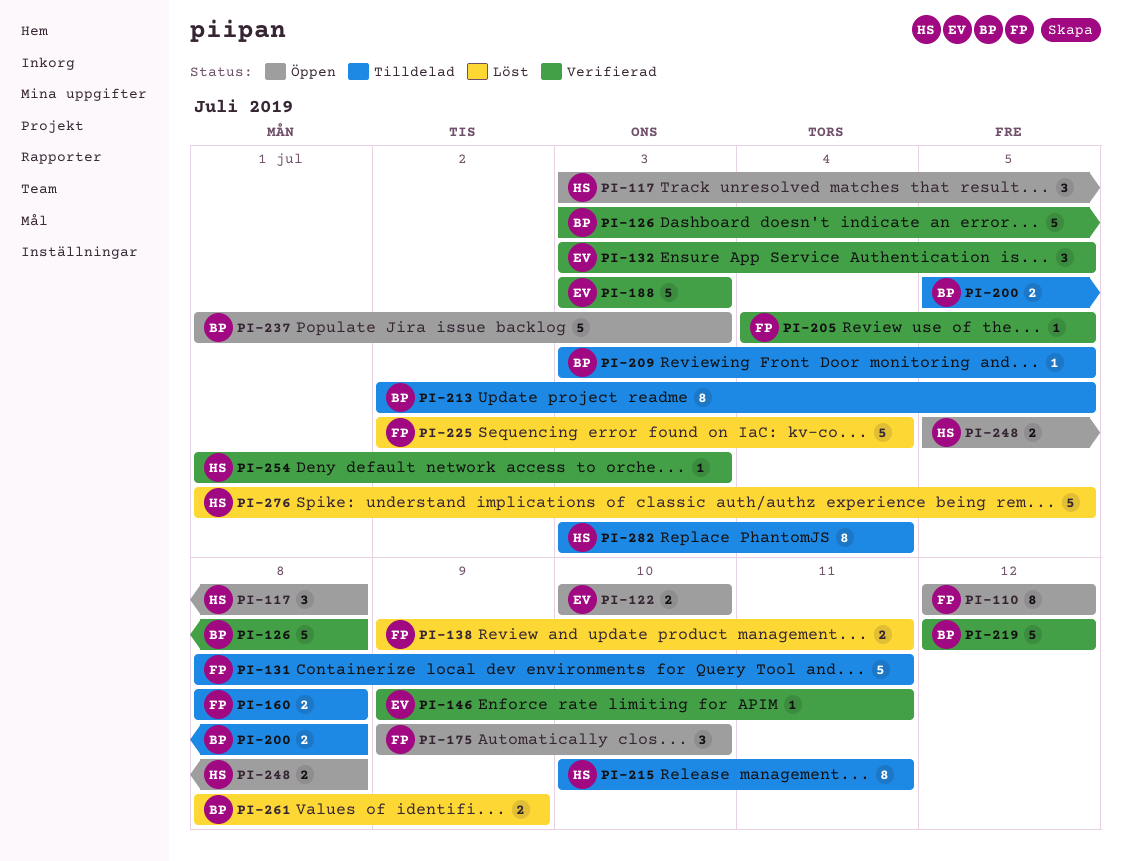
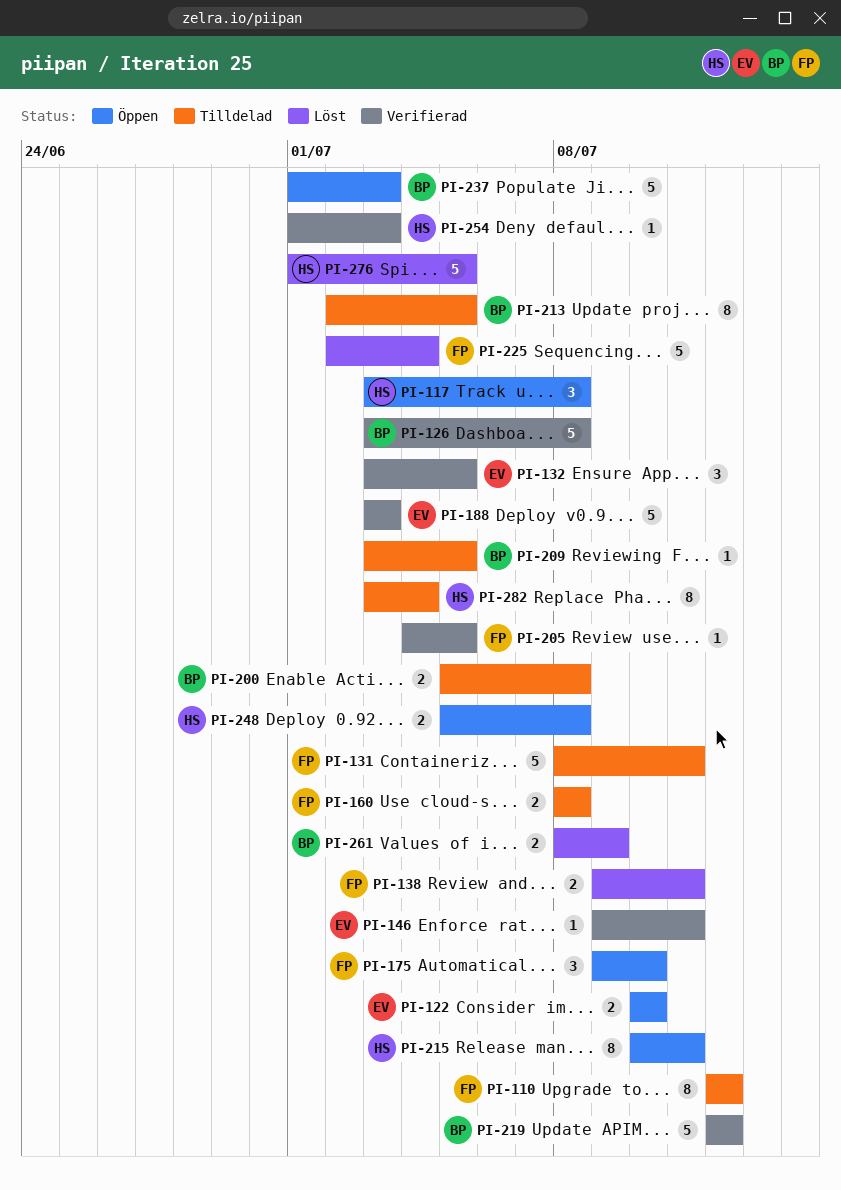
PI-110, status: Öppen -> Tilldelad
PI-215, status: Tilldelad -> Öppen

